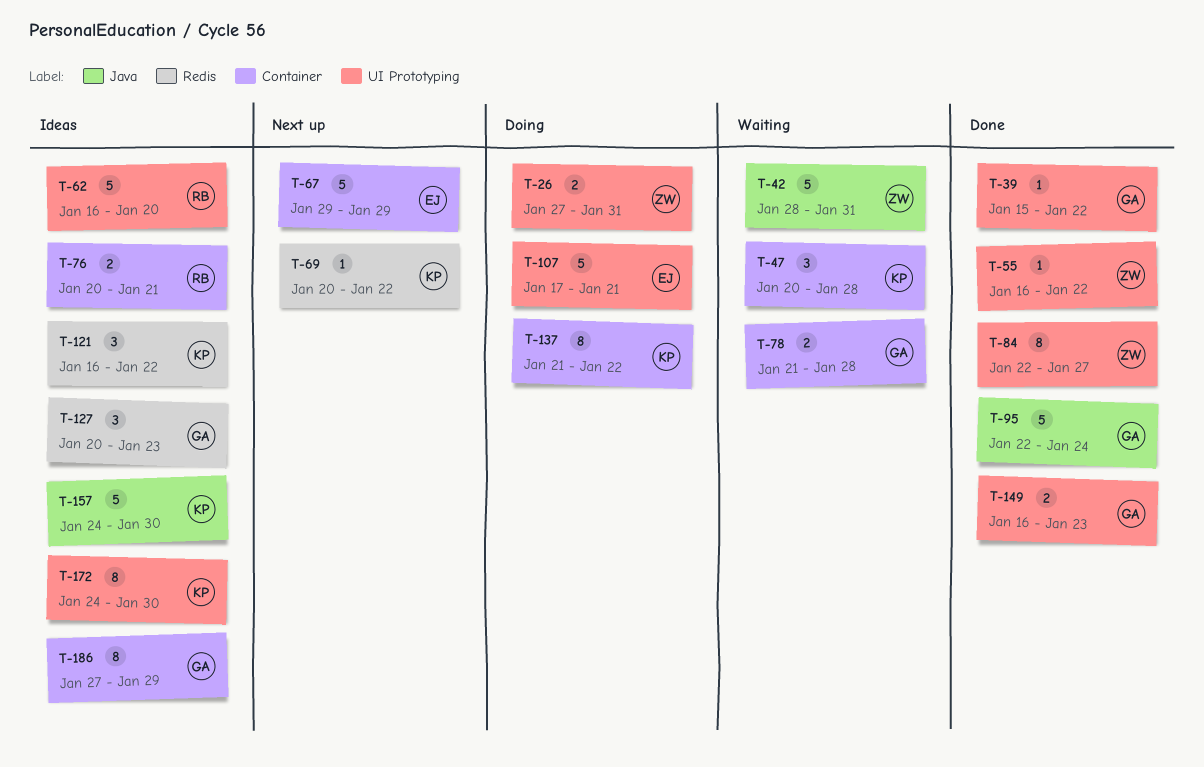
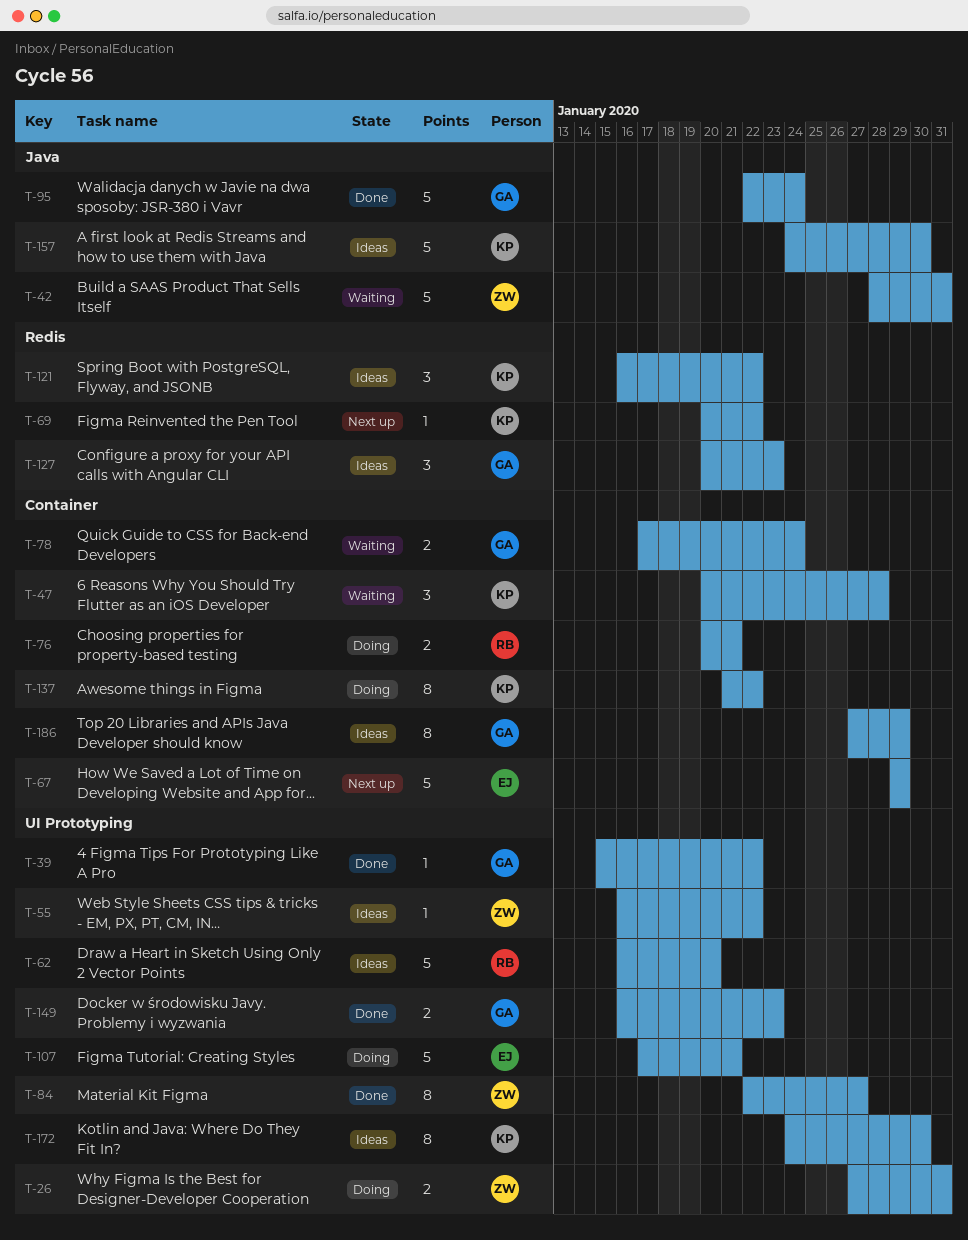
T-55, status: Done -> Ideas
T-76, status: Ideas -> Doing
T-78, start: Jan 21 -> Jan 17
T-78, due: Jan 28 -> Jan 24

